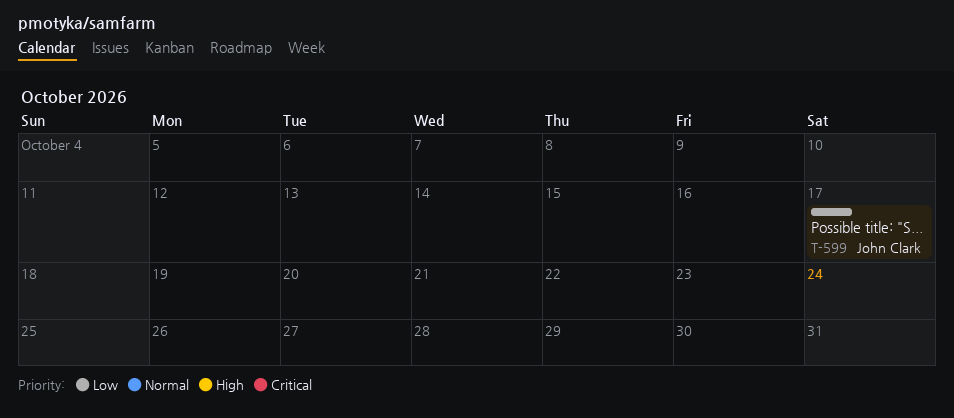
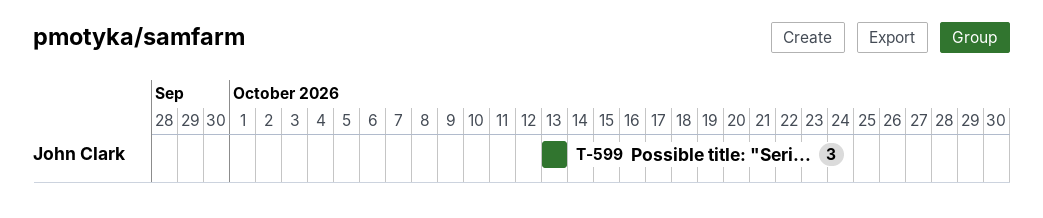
T-599, due: Oct 17 -> Oct 13

